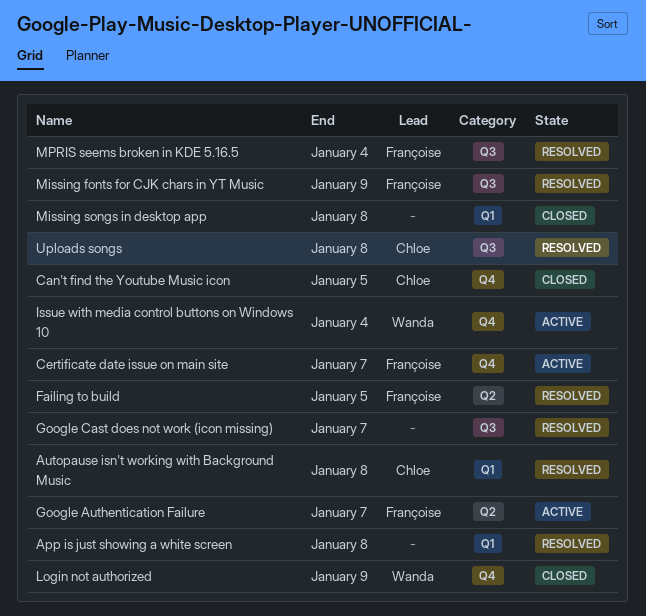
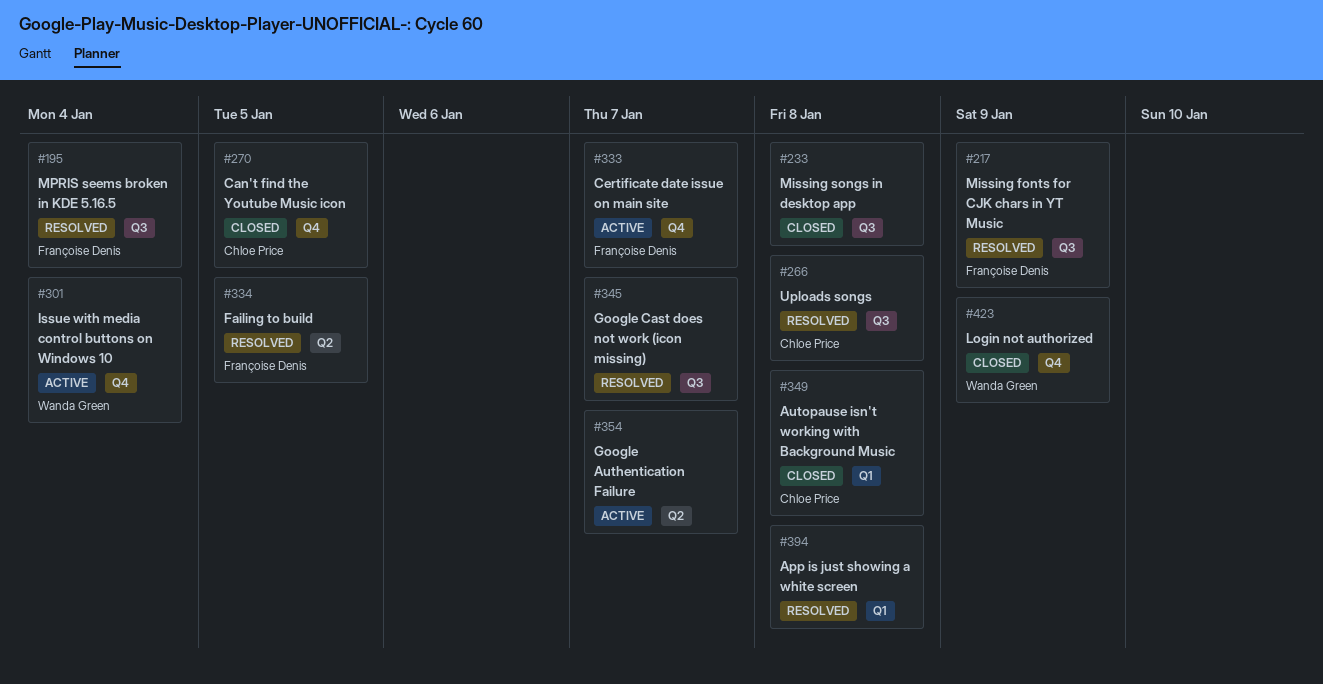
Autopause isn't working with Background Music, status: Resolved -> Closed
Google Authentication Failure, owner: Françoise Denis -> none
Missing songs in desktop app, label: Q1 -> Q3

